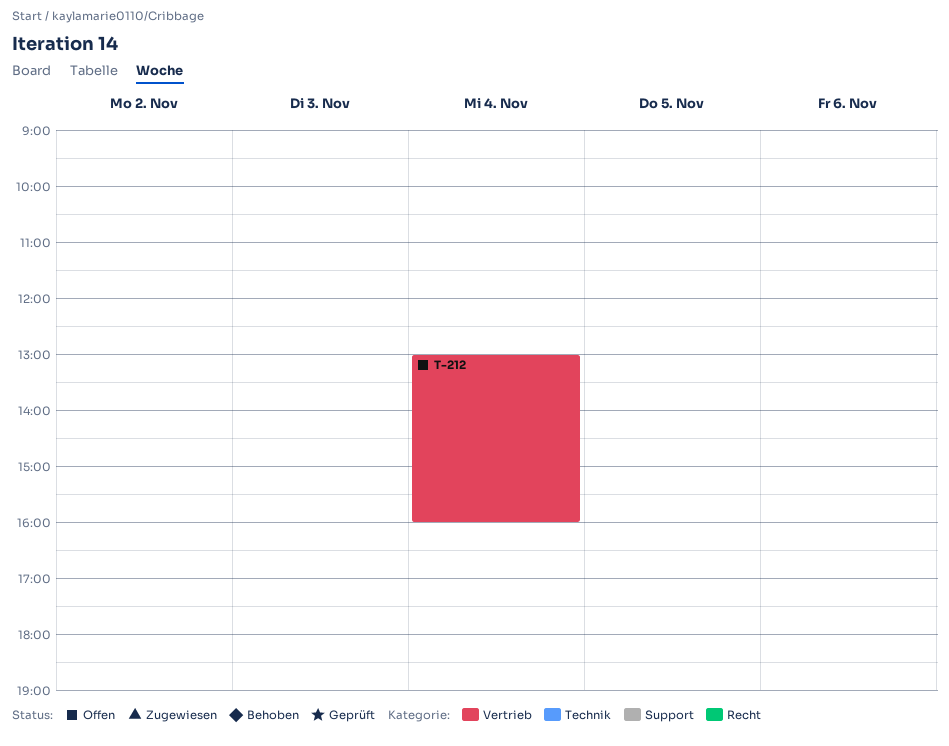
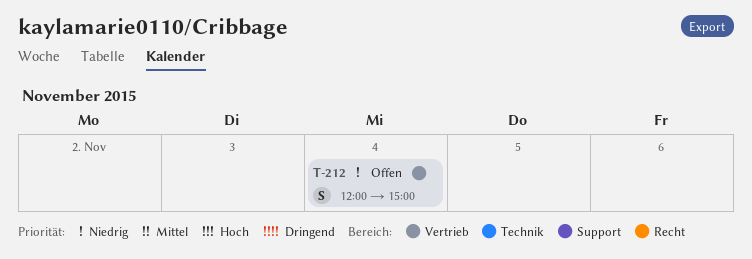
T-212, begins: 13:00 -> 12:00
T-212, ends: 16:00 -> 15:00

